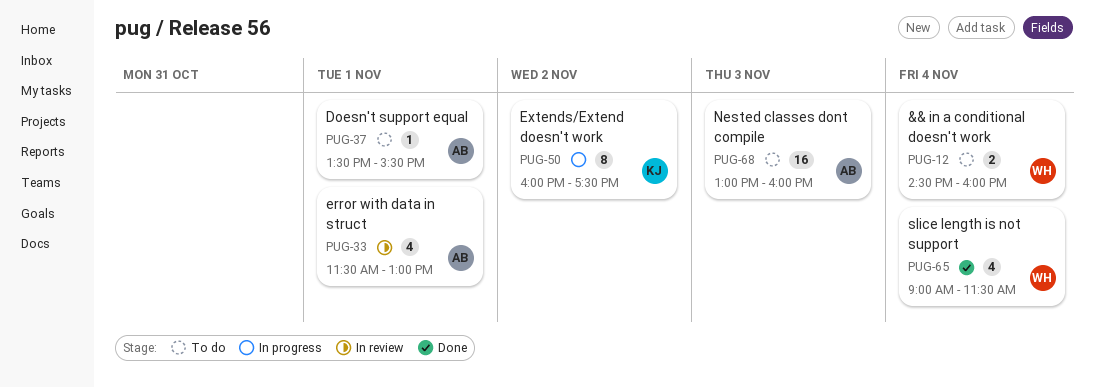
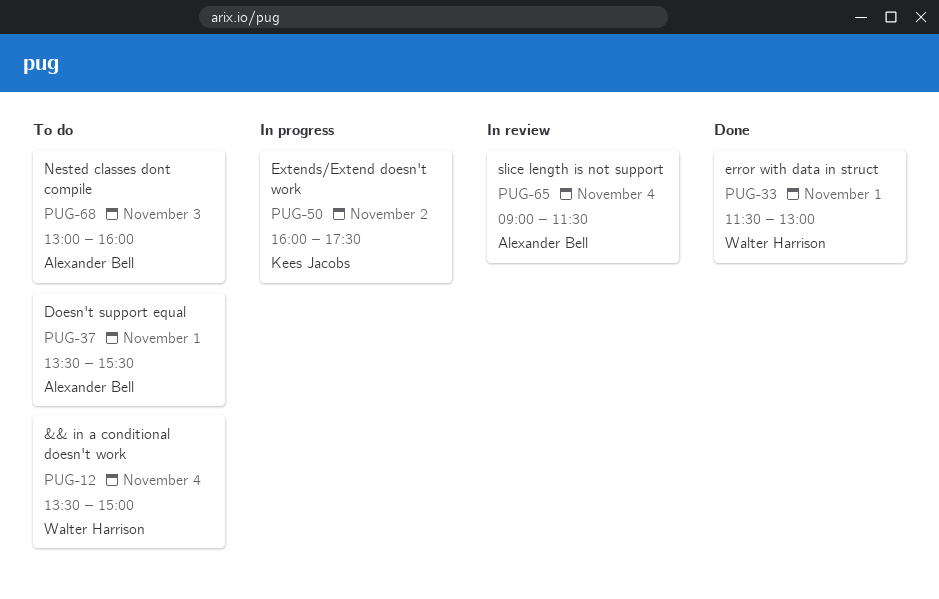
PUG-12, begins: 14:30 -> 13:30
PUG-12, ends: 16:00 -> 15:00
PUG-33, status: In review -> Done
PUG-33, owner: Alexander Bell -> Walter Harrison
PUG-65, status: Done -> In review
PUG-65, owner: Walter Harrison -> Alexander Bell

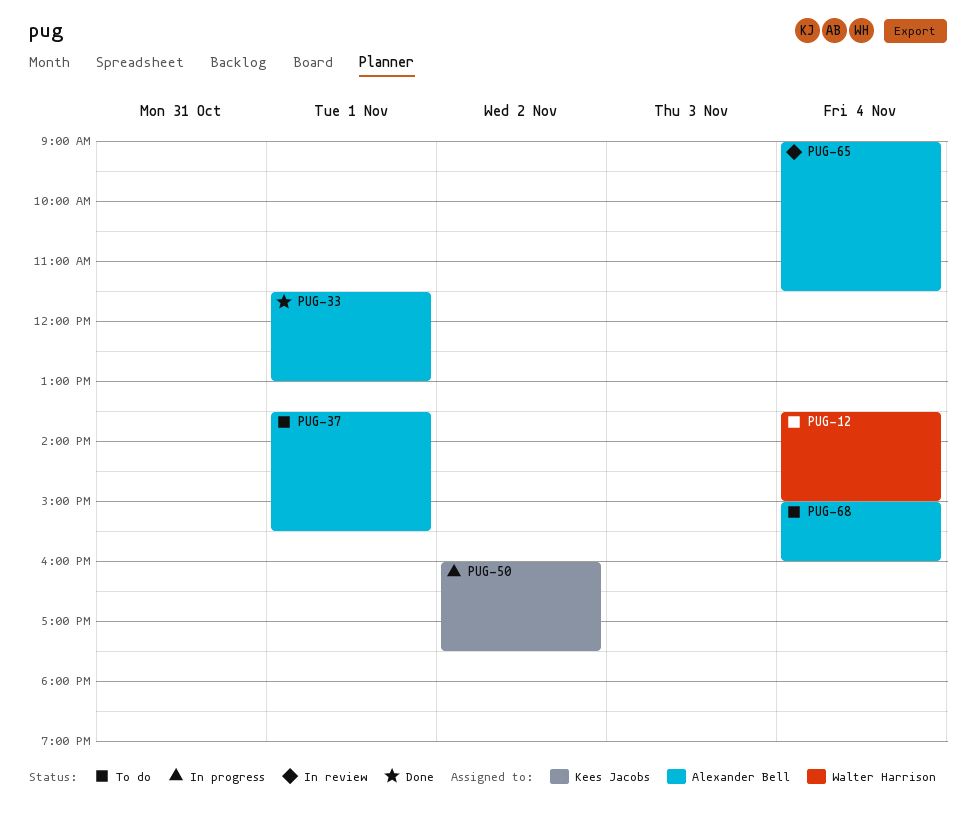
PUG-33, owner: Walter Harrison -> Alexander Bell
PUG-68, day: Nov 3 -> Nov 4
PUG-68, begins: 13:00 -> 15:00

